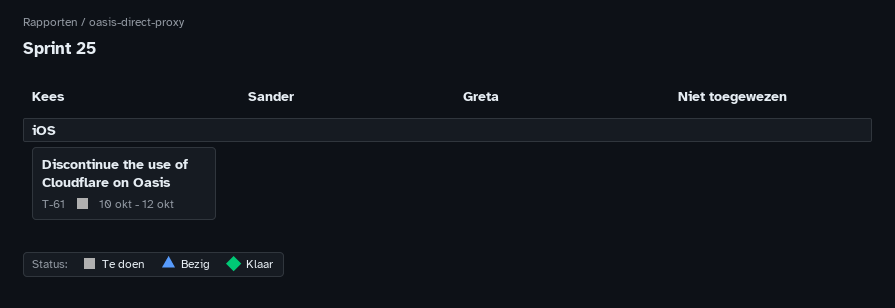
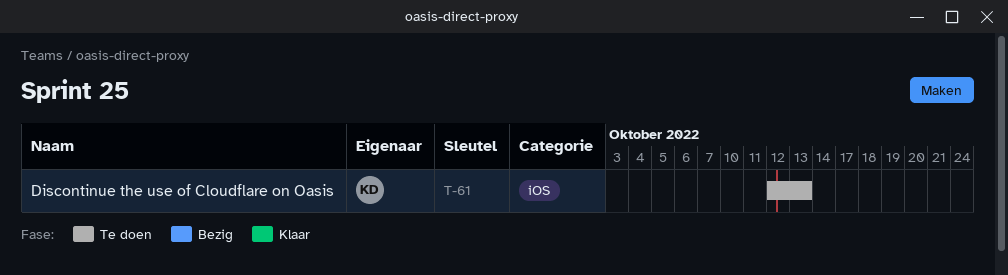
T-61, start: Oct 10 -> Oct 12
T-61, due: Oct 12 -> Oct 13

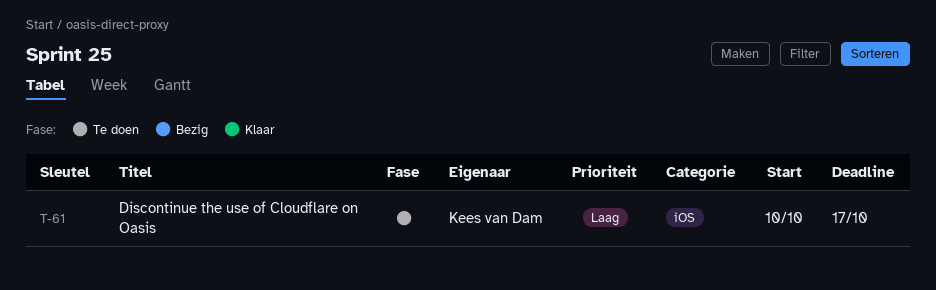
T-61, start: Oct 12 -> Oct 10
T-61, due: Oct 13 -> Oct 17

